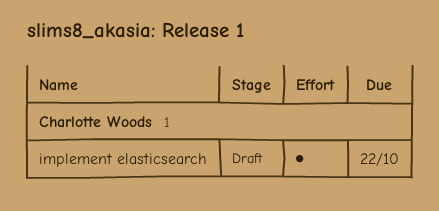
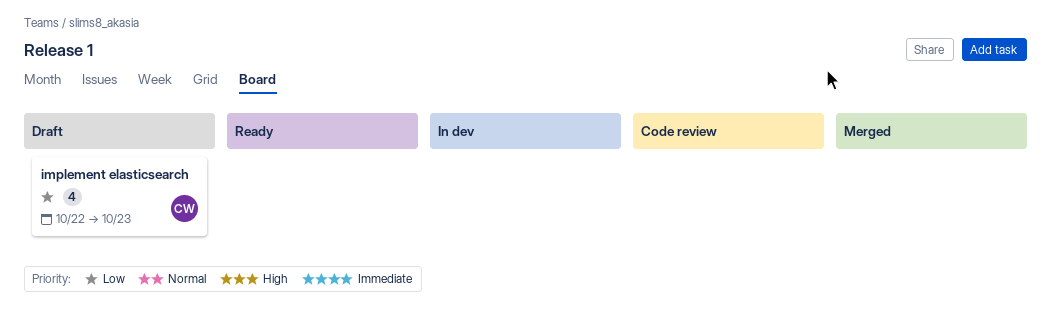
implement elasticsearch, estimate: 1 -> 4
implement elasticsearch, due: Oct 22 -> Oct 23

